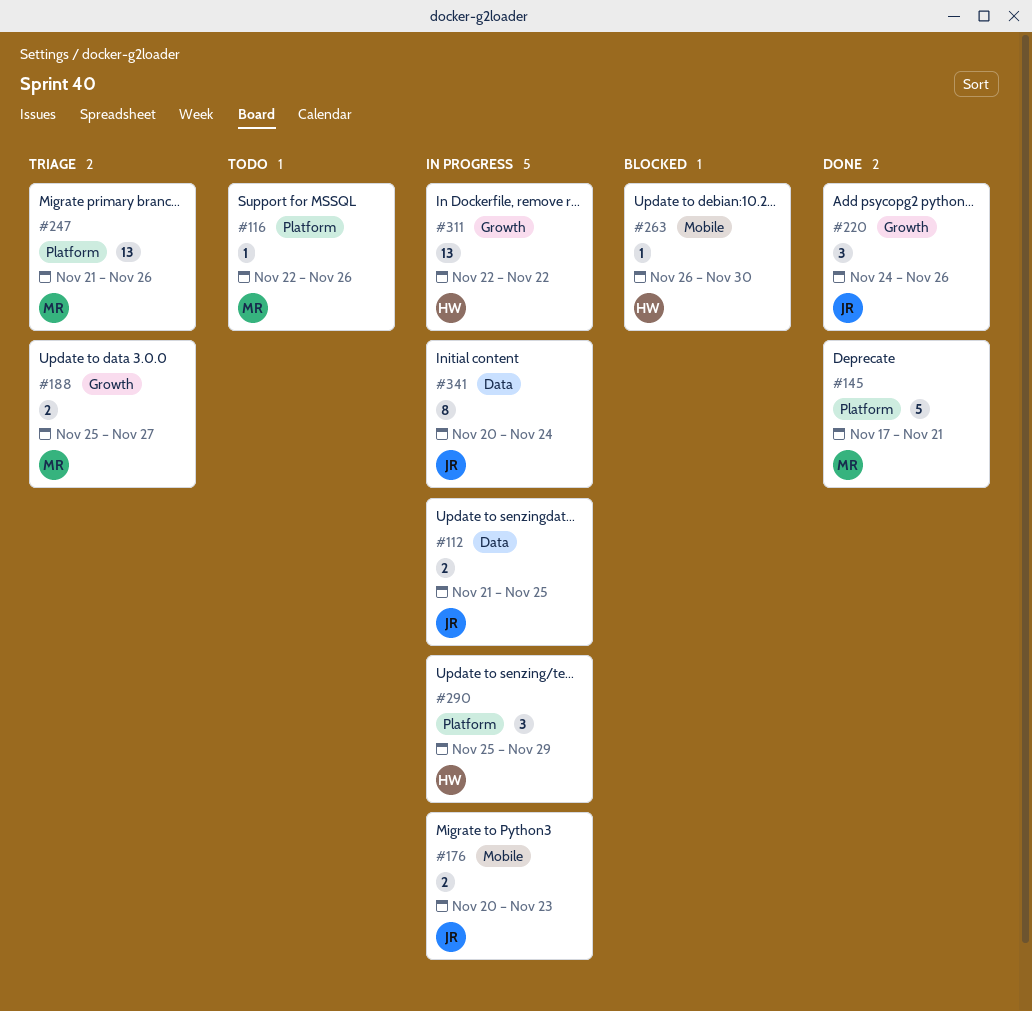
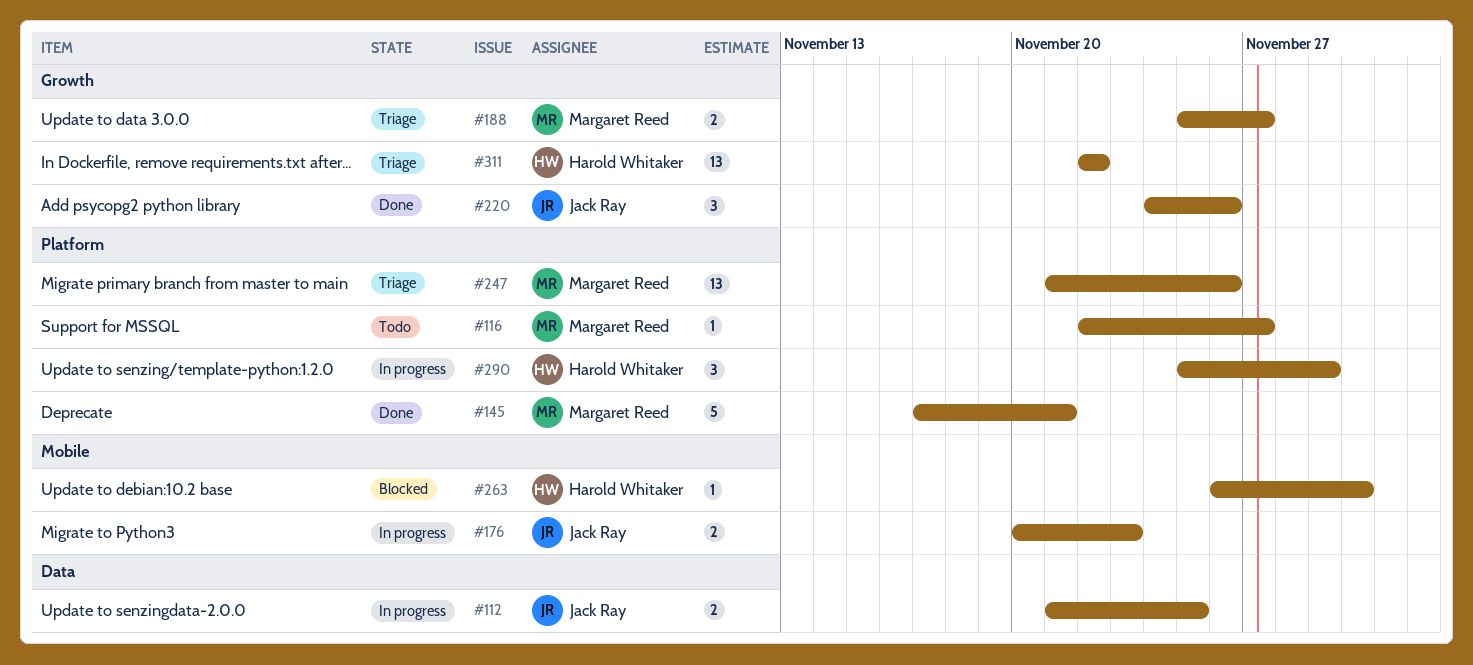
#116, due: Nov 26 -> Nov 27
#311, status: In progress -> Triage
#341: present -> none

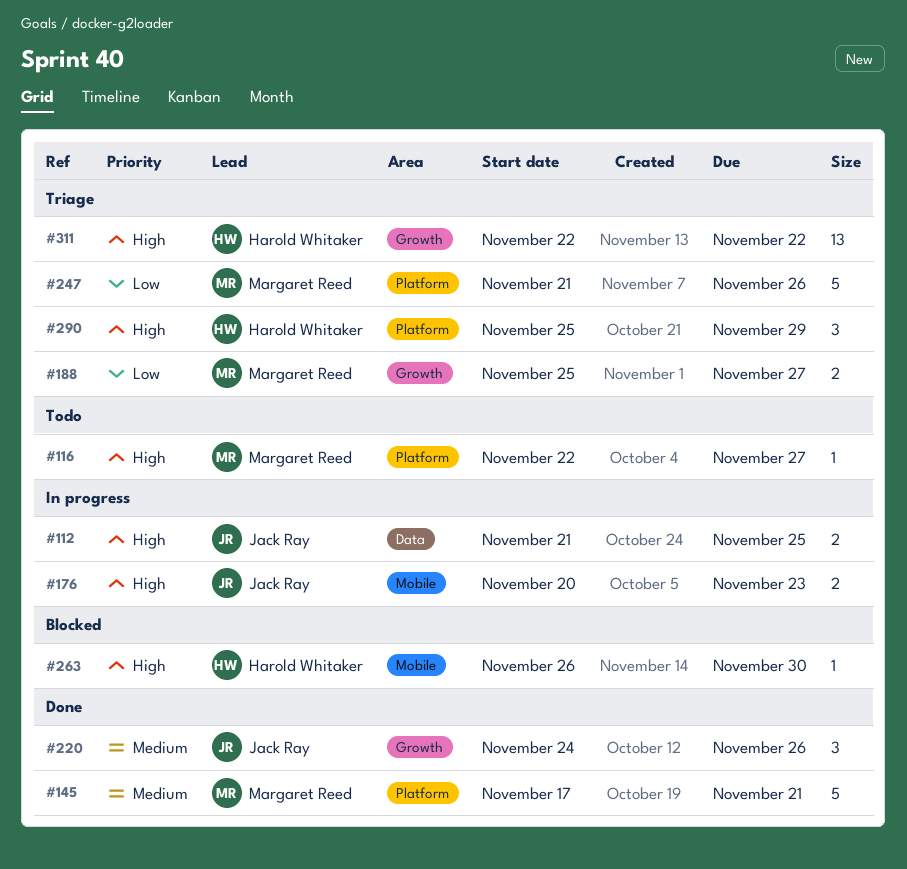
#247, estimate: 13 -> 5
#290, status: In progress -> Triage

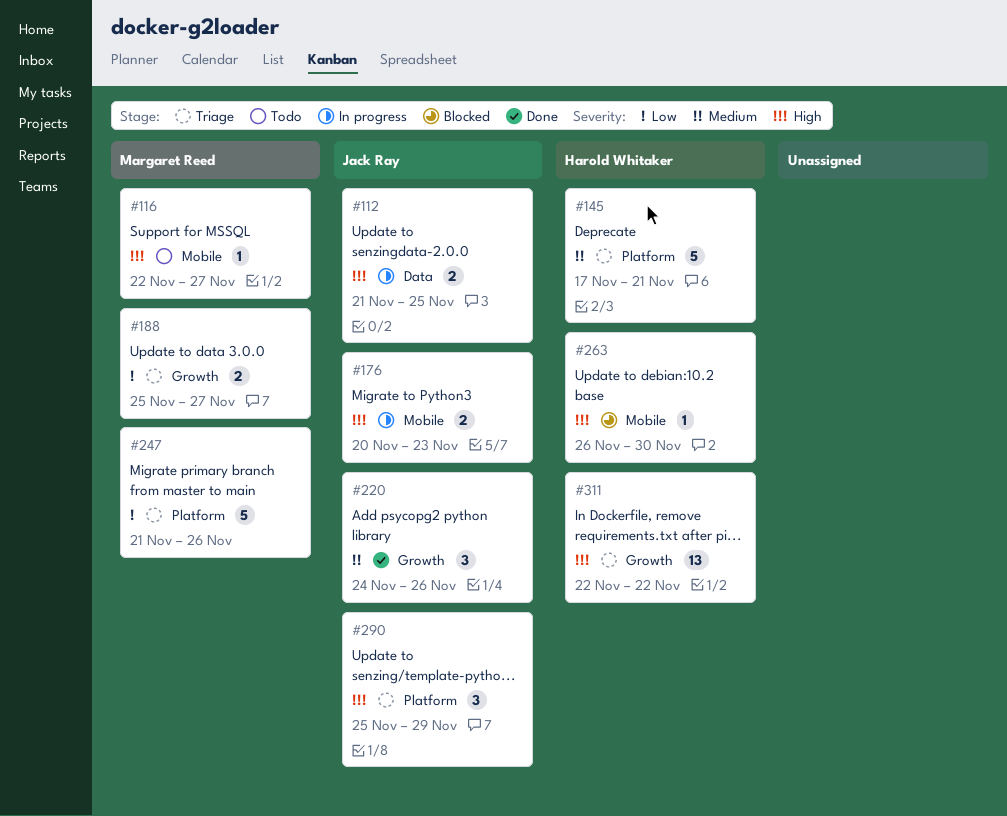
#116, label: Platform -> Mobile
#145, status: Done -> Triage
#145, owner: Margaret Reed -> Harold Whitaker
#290, owner: Harold Whitaker -> Jack Ray

